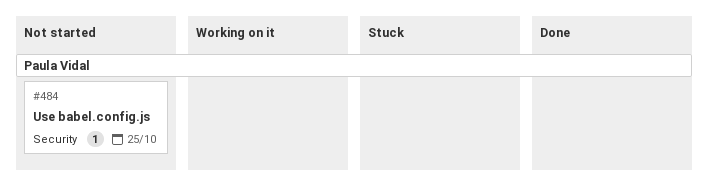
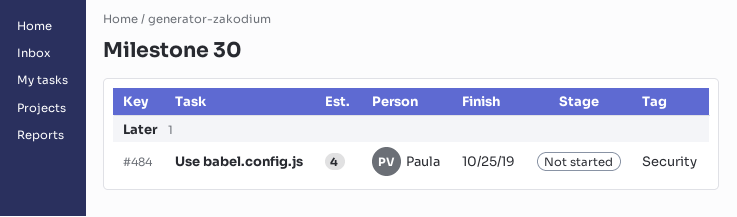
#484, estimate: 1 -> 4

